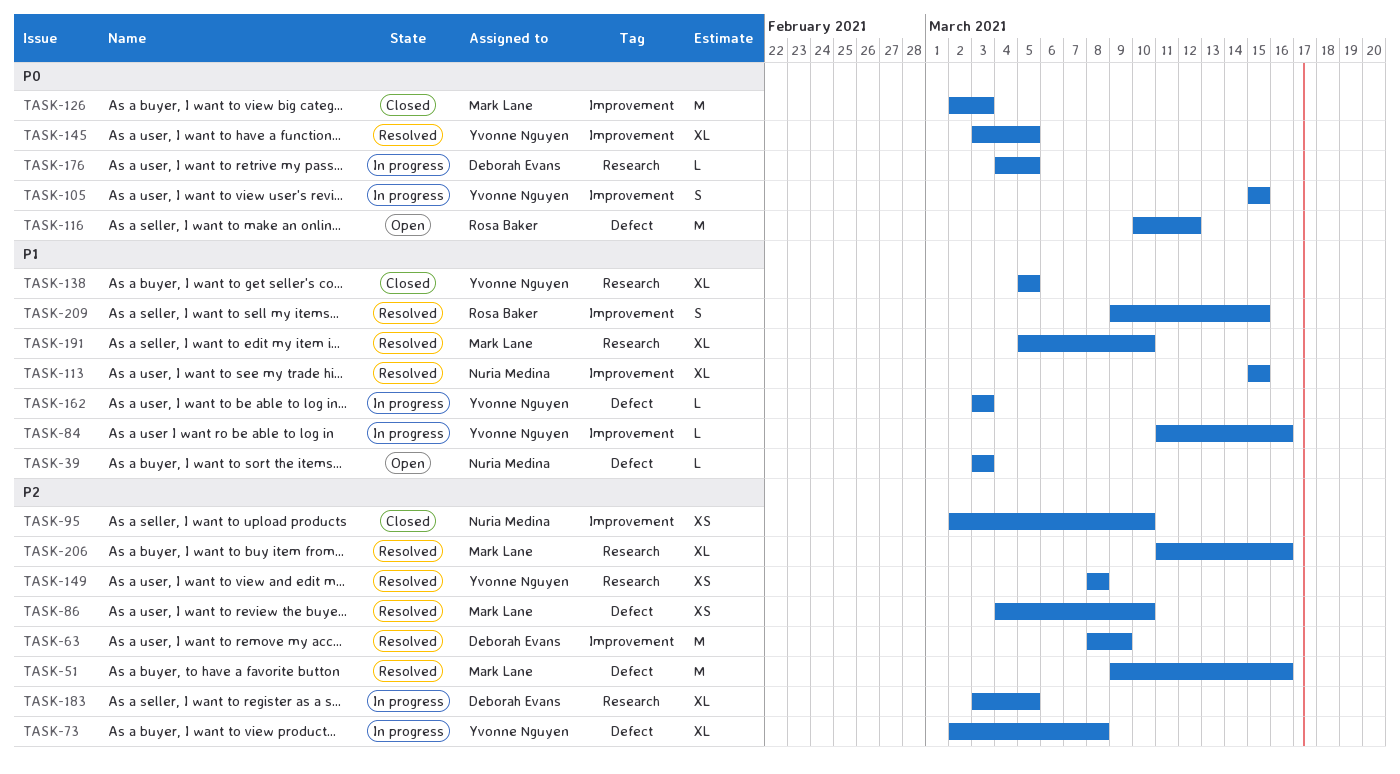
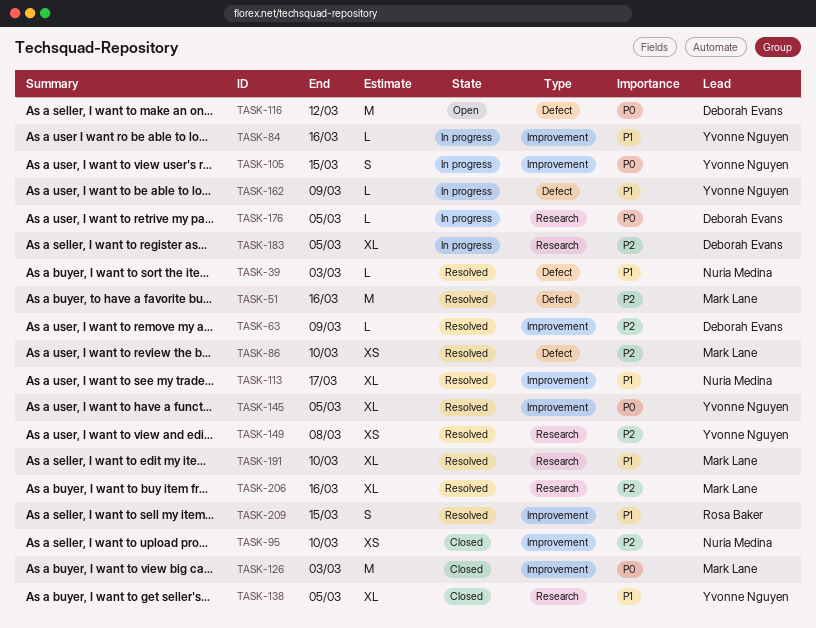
TASK-39, status: Open -> Resolved
TASK-63, estimate: M -> L
TASK-73: present -> none
TASK-113, due: Mar 15 -> Mar 17
TASK-116, owner: Rosa Baker -> Deborah Evans
TASK-162, due: Mar 3 -> Mar 9

